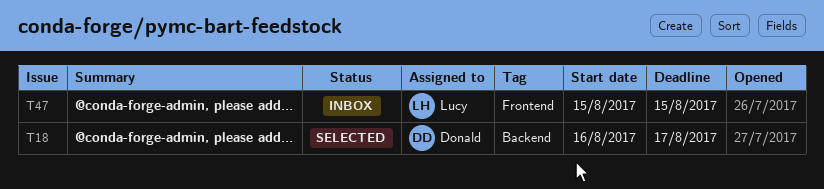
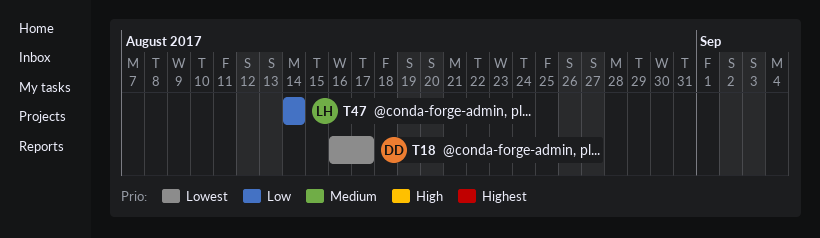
T47, start: Aug 15 -> Aug 14
T47, due: Aug 15 -> Aug 14

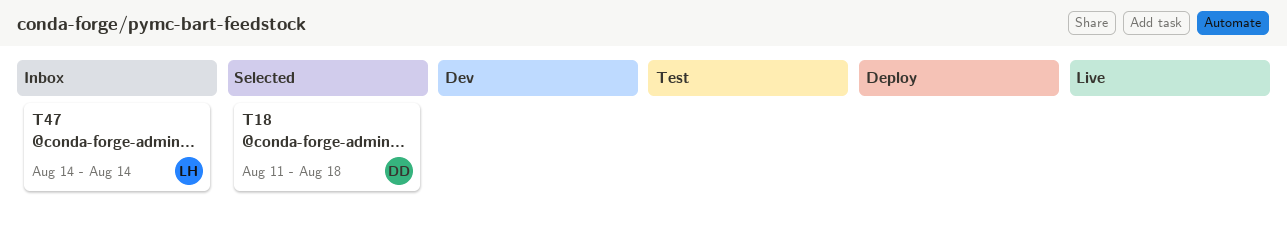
T18, start: Aug 16 -> Aug 11
T18, due: Aug 17 -> Aug 18

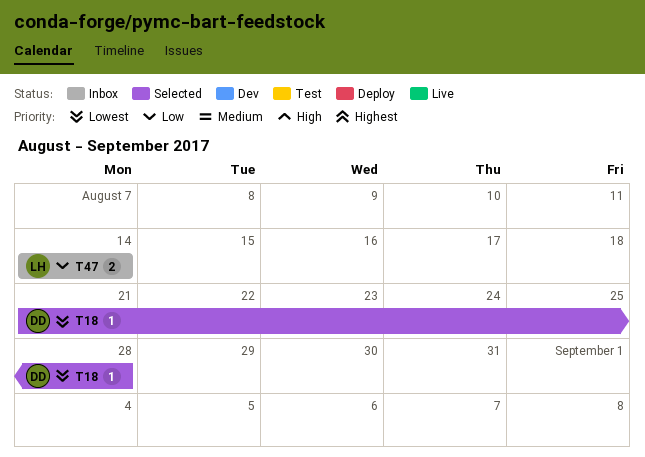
T18, start: Aug 11 -> Aug 21
T18, due: Aug 18 -> Aug 28

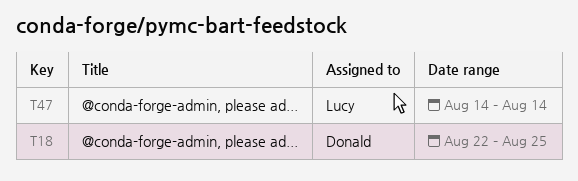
T18, start: Aug 21 -> Aug 22
T18, due: Aug 28 -> Aug 25

